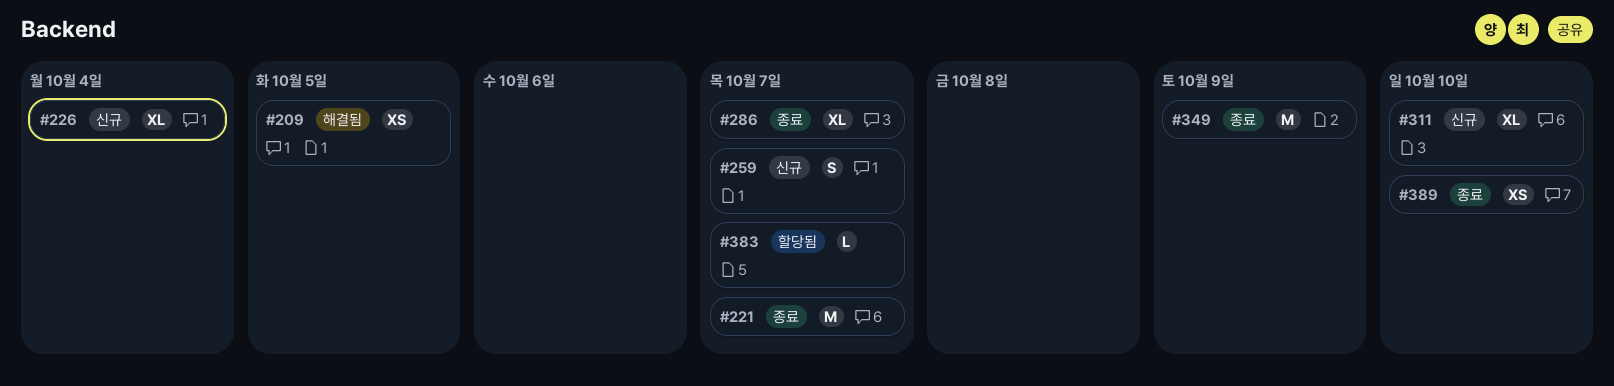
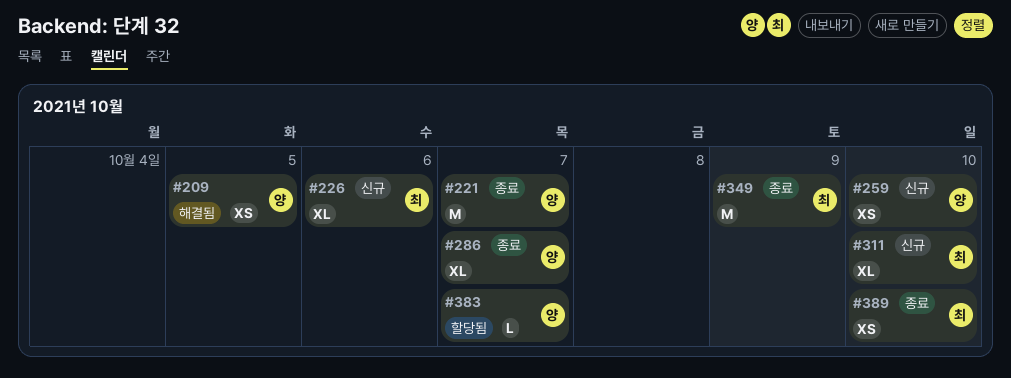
#226, due: Oct 4 -> Oct 6
#259, estimate: S -> XS
#259, due: Oct 7 -> Oct 10

